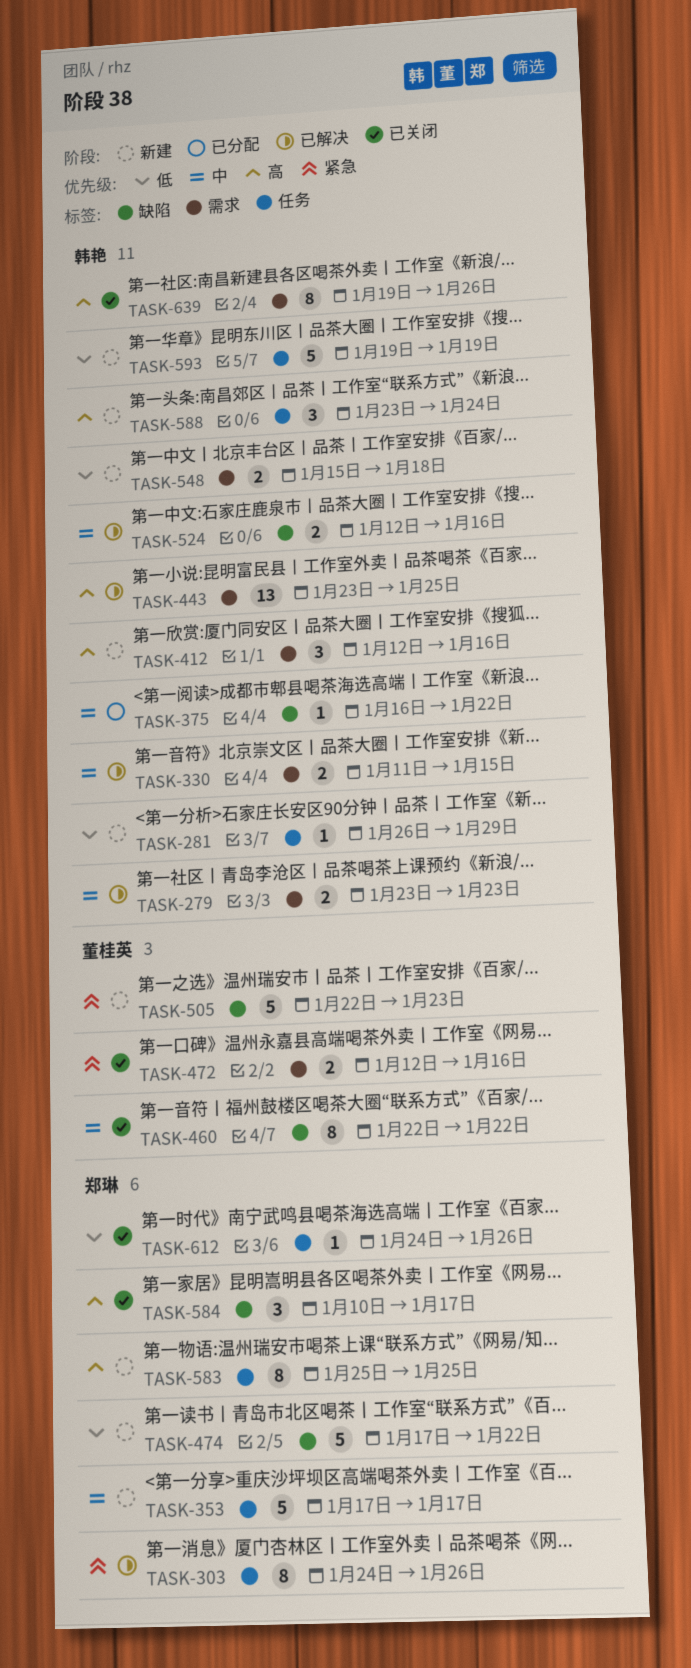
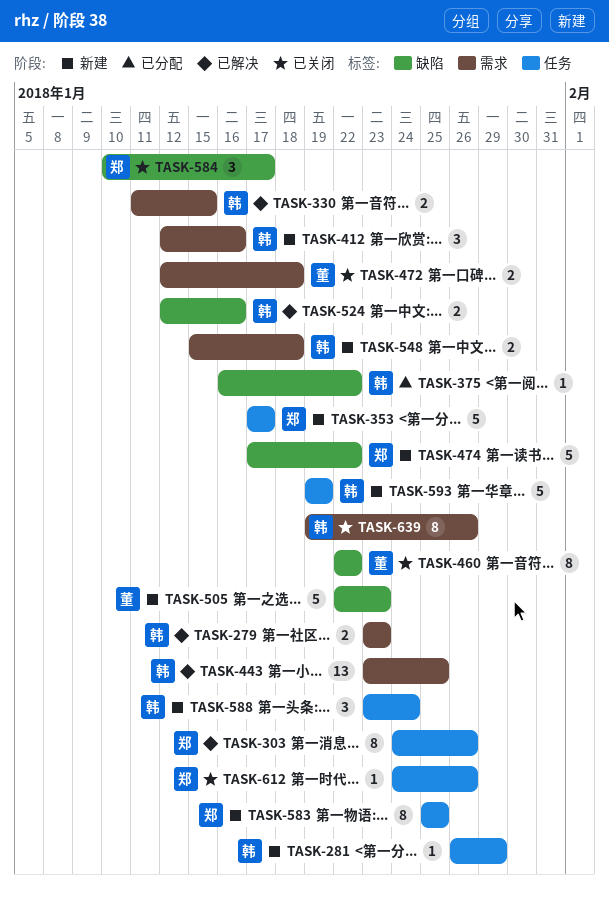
TASK-472, due: Jan 16 -> Jan 18

